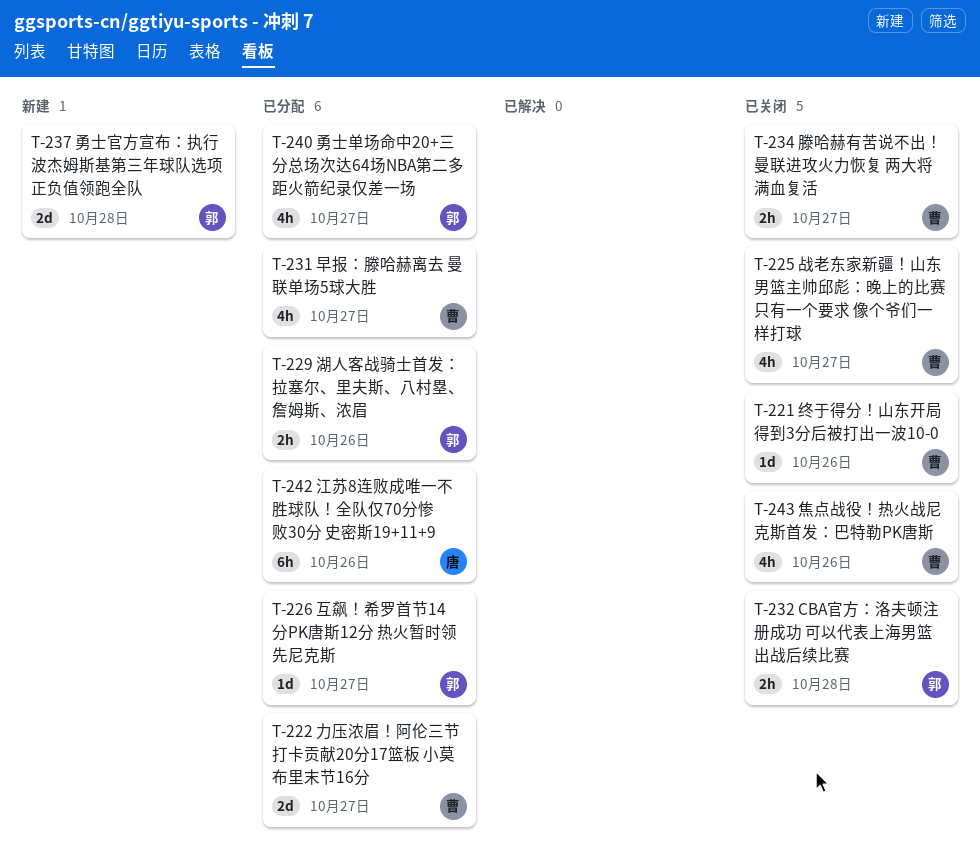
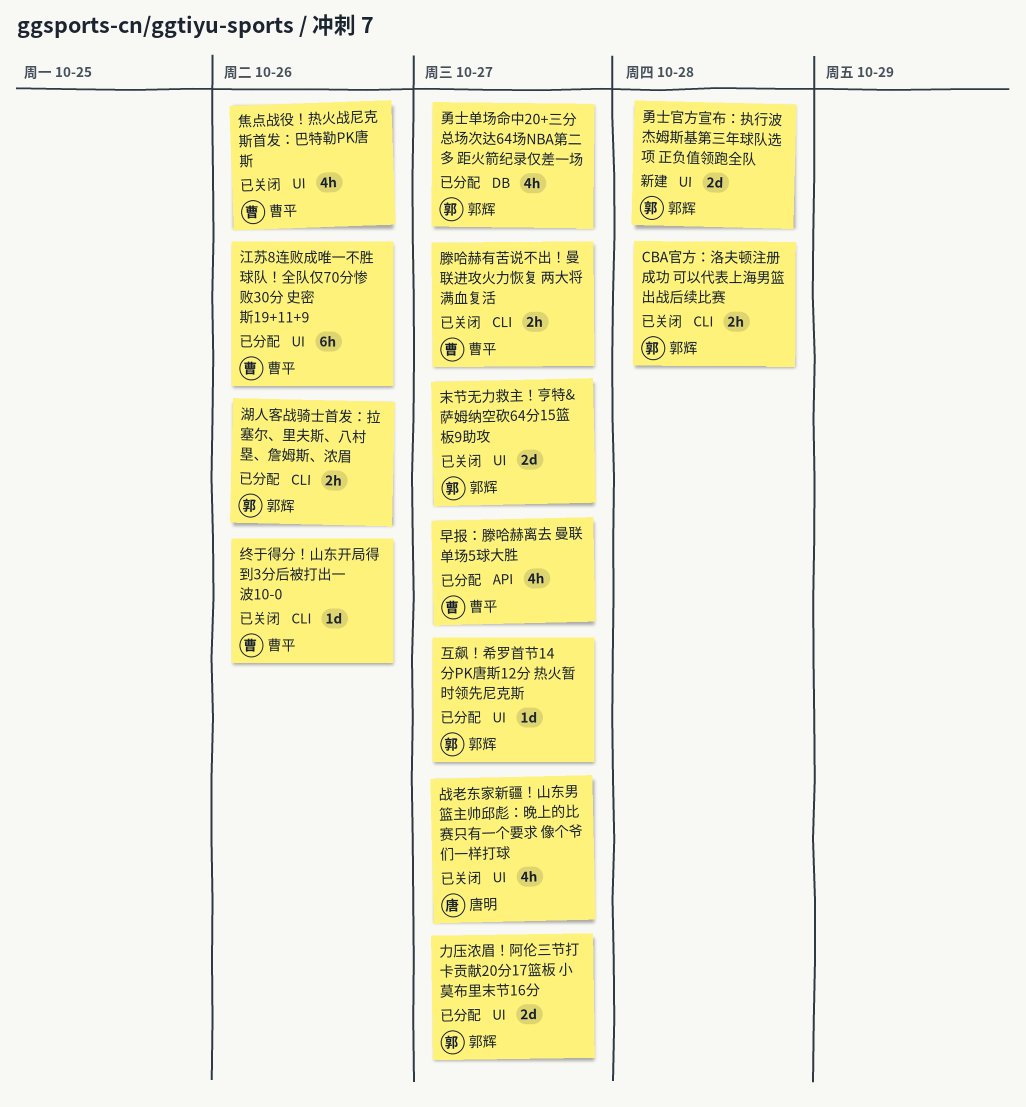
力压浓眉！阿伦三节打卡贡献20分17篮板 小莫布里末节16分, owner: 曹平 -> 郭辉
战老东家新疆！山东男篮主帅邱彪：晚上的比赛只有一个要求 像个爷们一样打球, owner: 曹平 -> 唐明
末节无力救主！亨特&萨姆纳空砍64分15篮板9助攻: none -> present
江苏8连败成唯一不胜球队！全队仅70分惨败30分 史密斯19+11+9, owner: 唐明 -> 曹平

